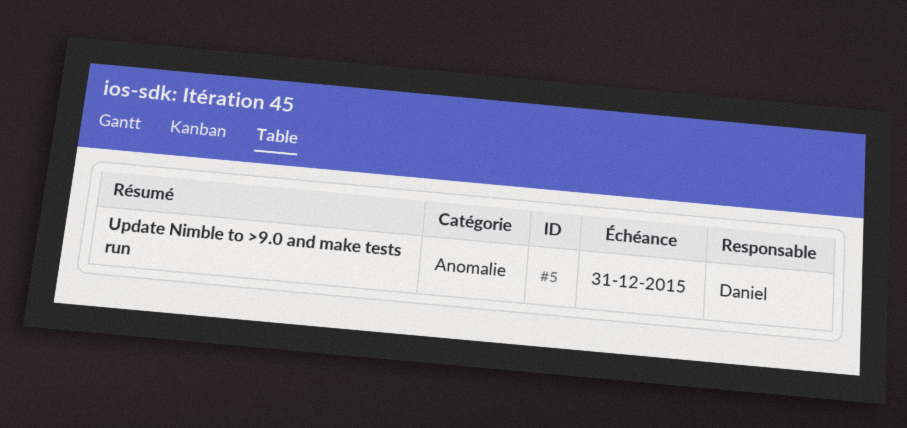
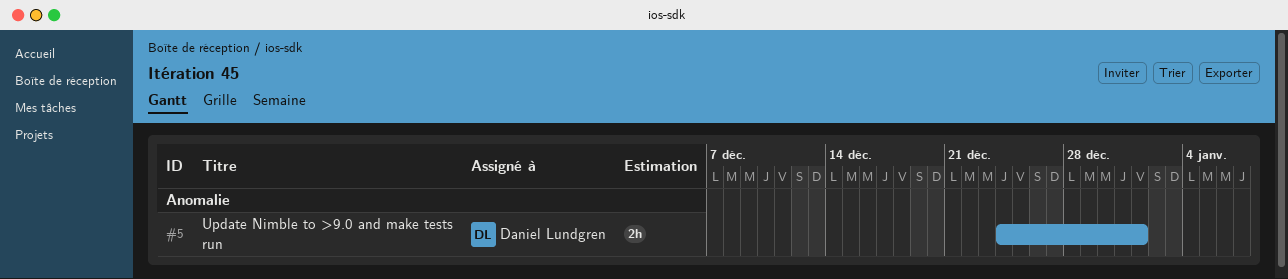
#5, due: Dec 31 -> Jan 1

